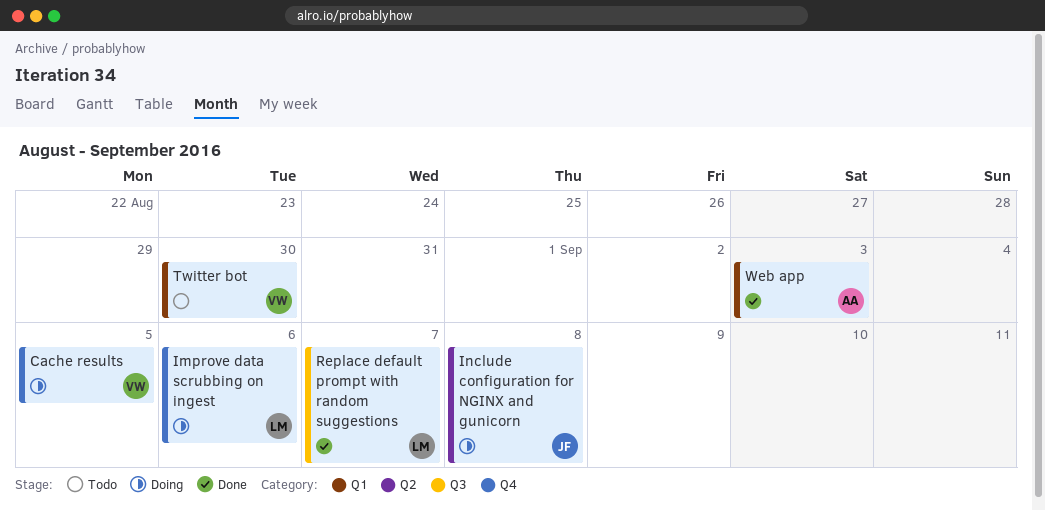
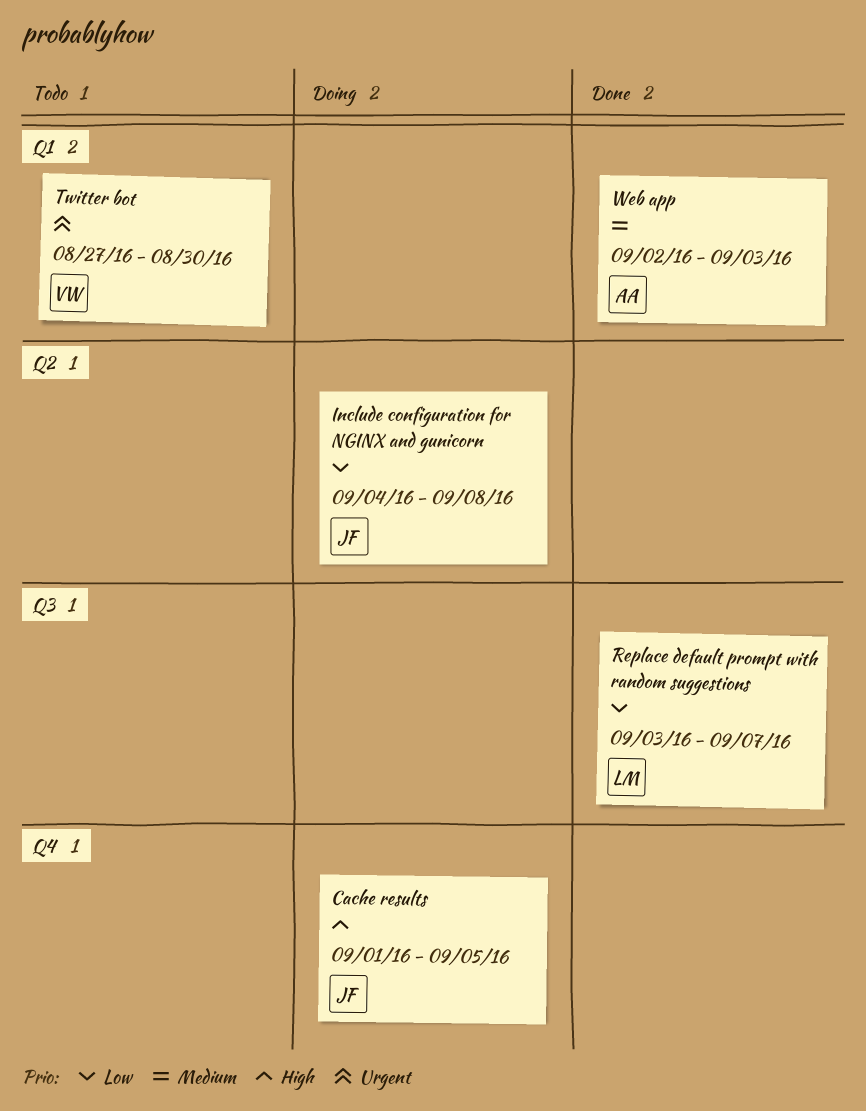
Cache results, owner: VW -> JF
Improve data scrubbing on ingest: present -> none

